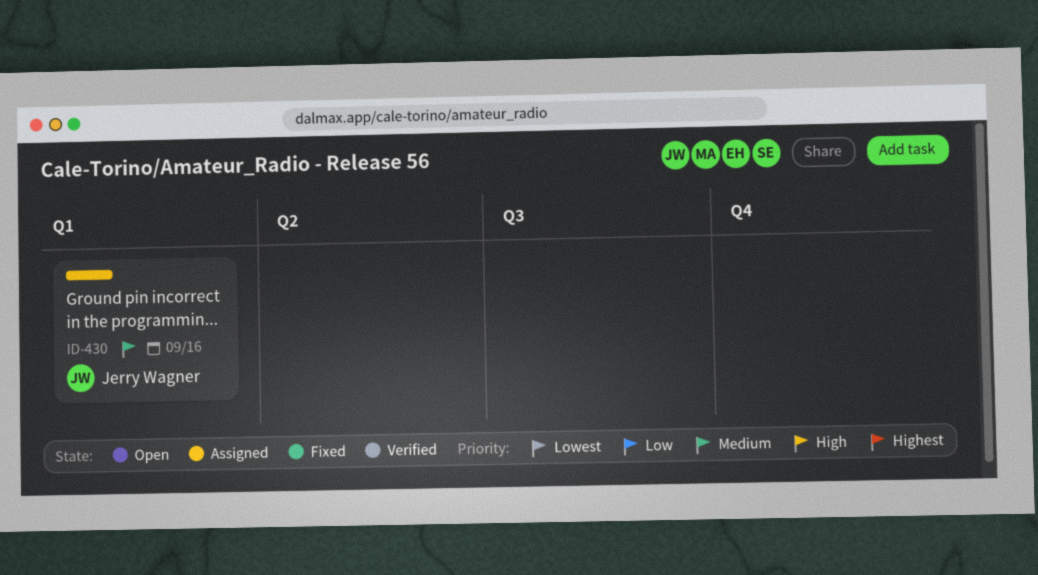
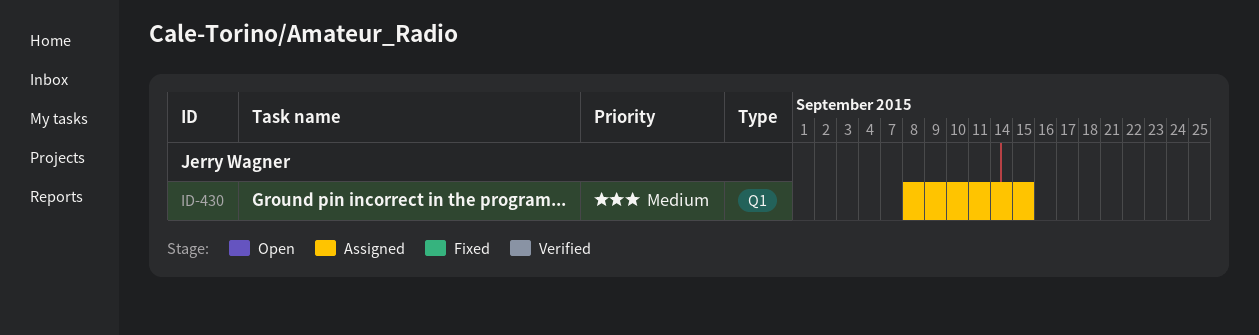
ID-430, due: Sep 16 -> Sep 15

